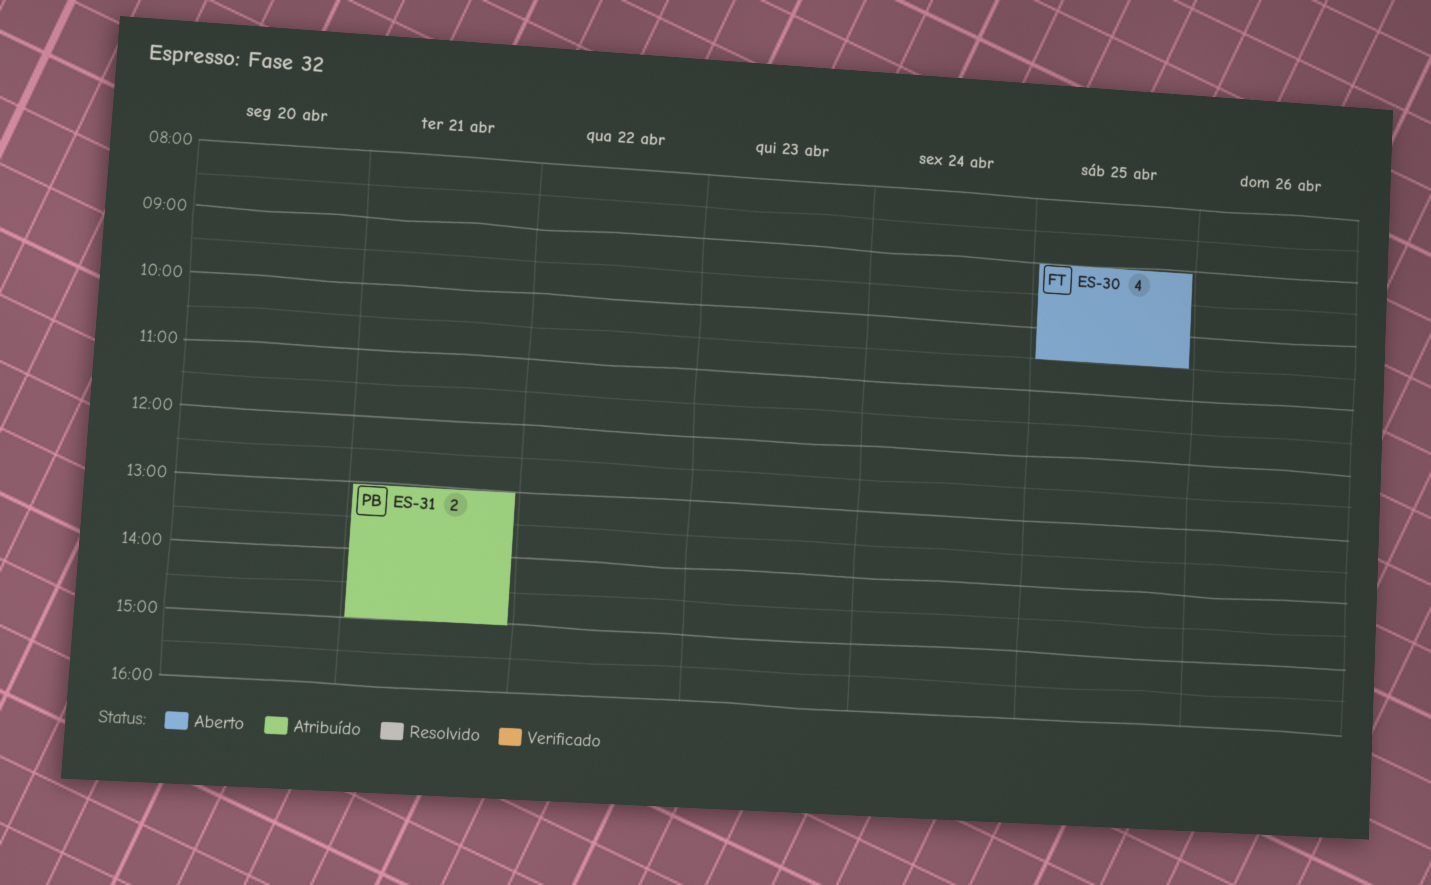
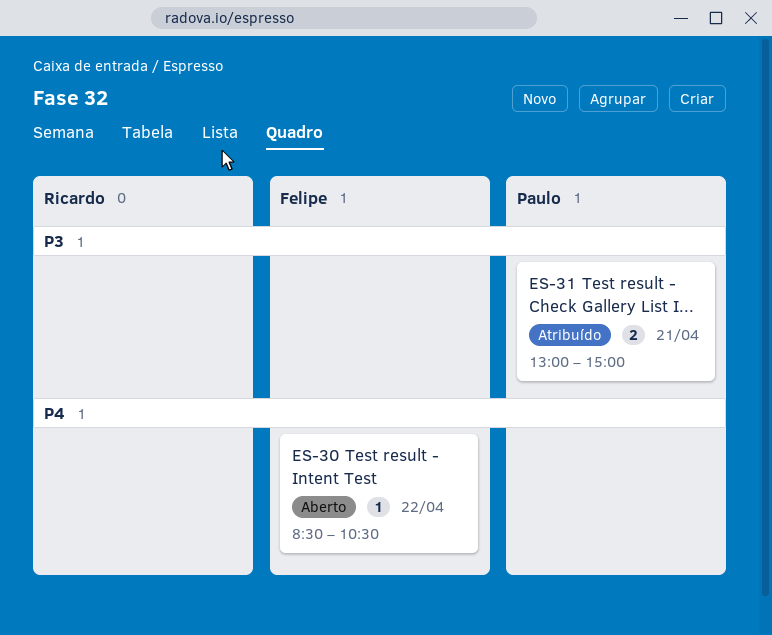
ES-30, estimate: 4 -> 1
ES-30, day: Apr 25 -> Apr 22
ES-30, begins: 09:00 -> 08:30

